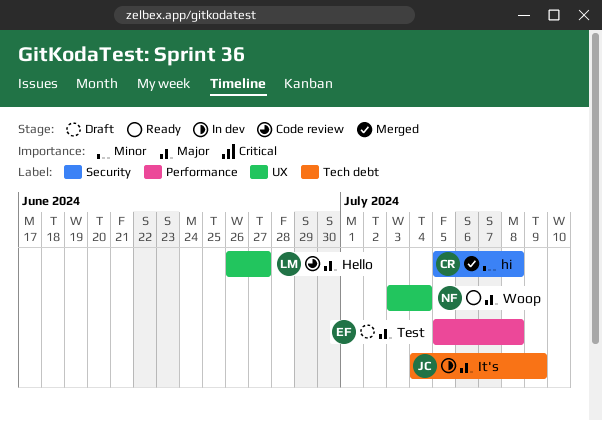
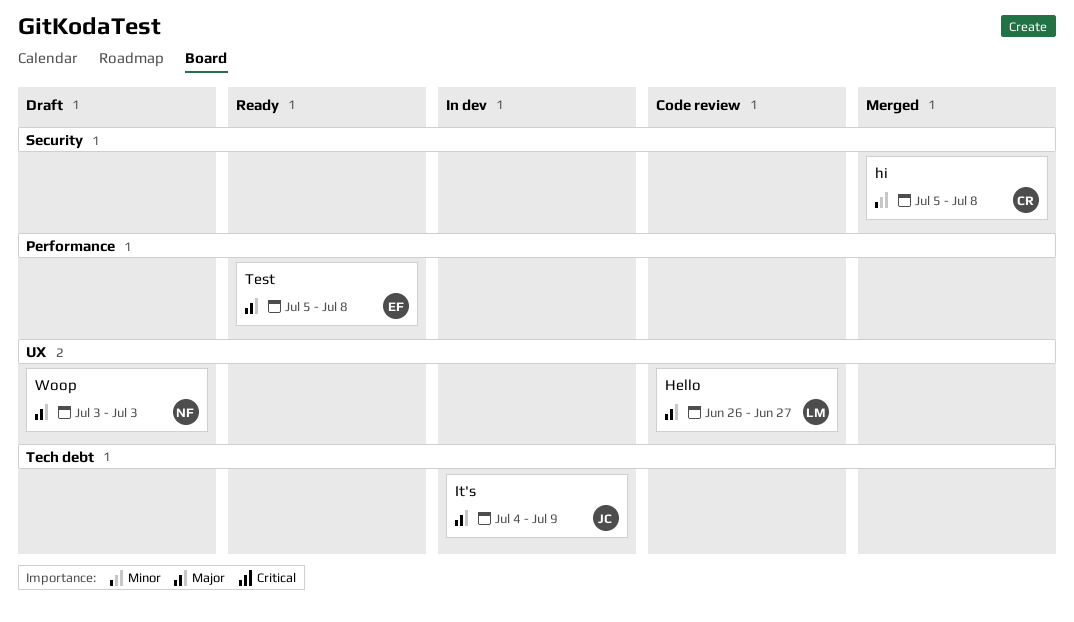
Test, status: Draft -> Ready
Woop, status: Ready -> Draft
Woop, due: Jul 4 -> Jul 3

